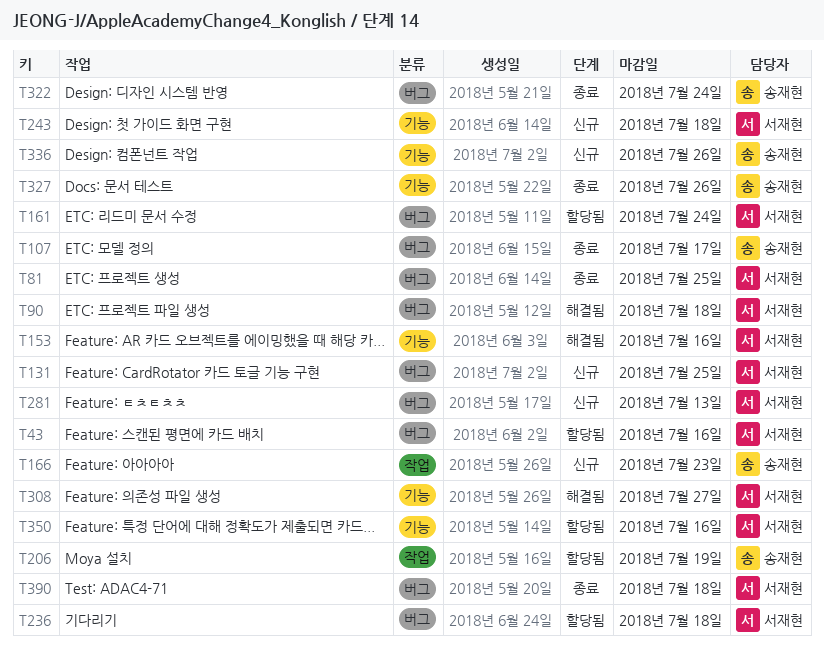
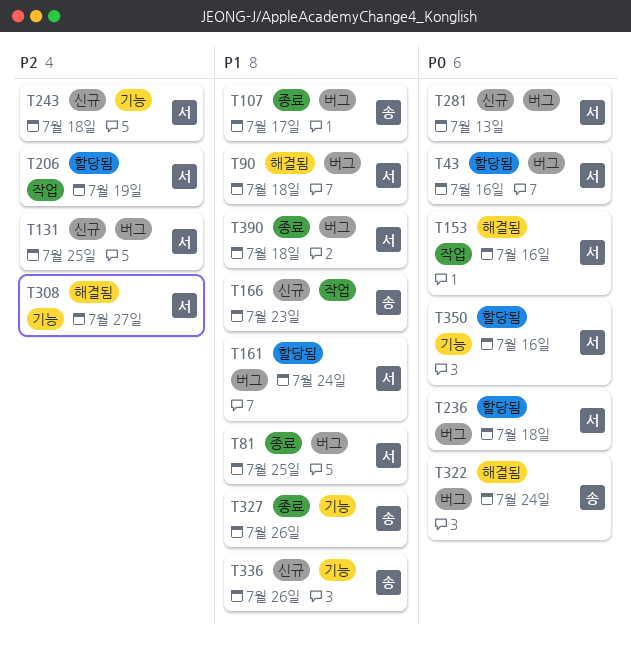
T153, label: 기능 -> 작업
T206, owner: 송재현 -> 서재현
T322, status: 종료 -> 해결됨

